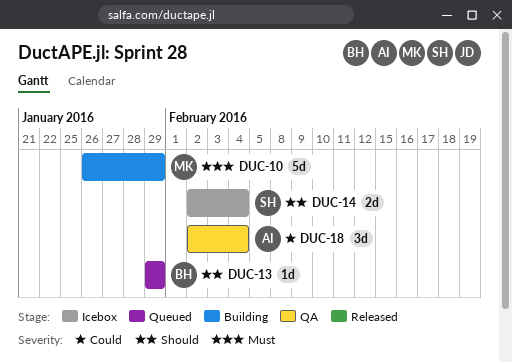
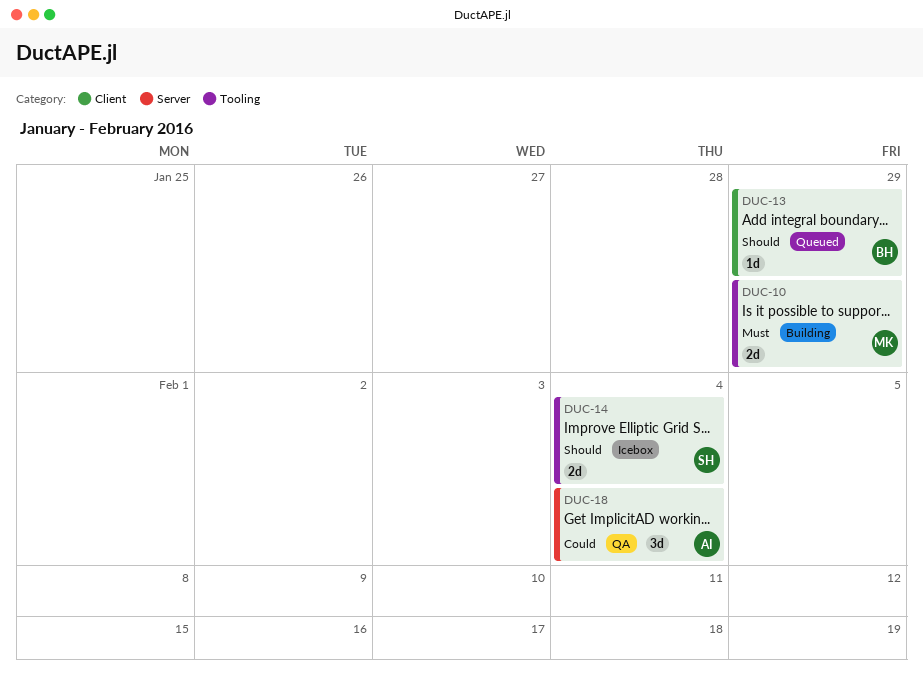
DUC-10, estimate: 5d -> 2d

